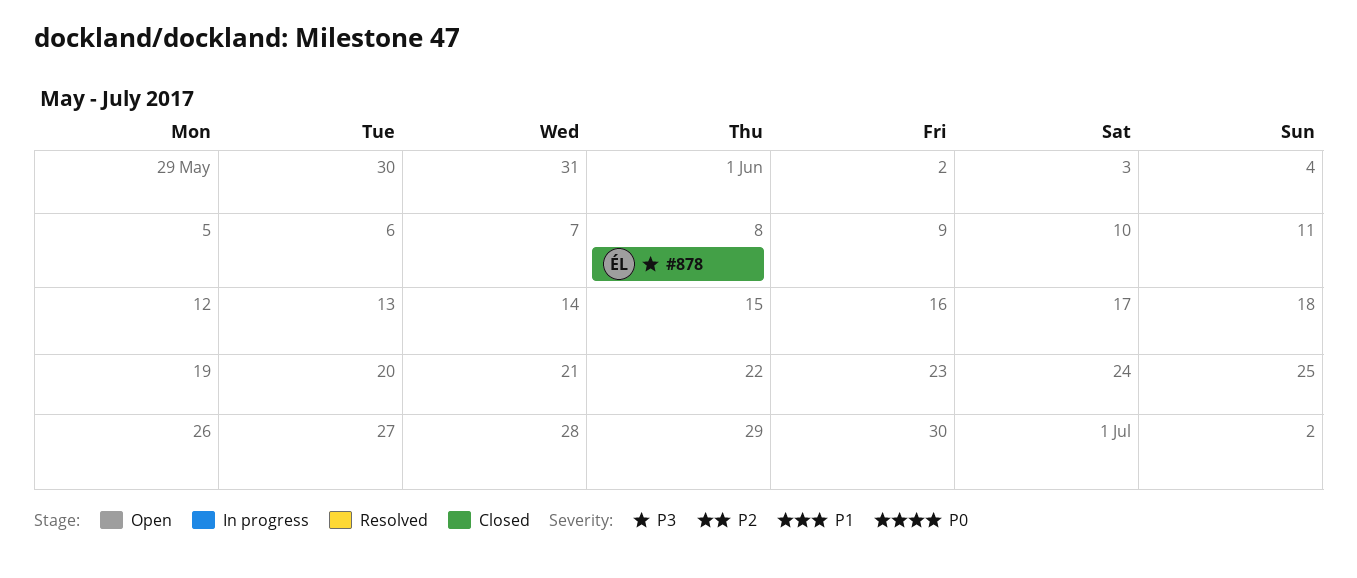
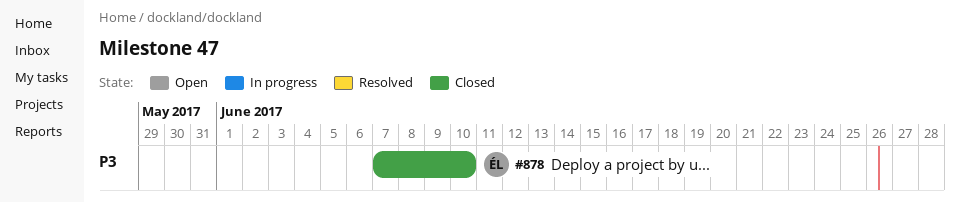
#878, start: Jun 8 -> Jun 7
#878, due: Jun 8 -> Jun 10

